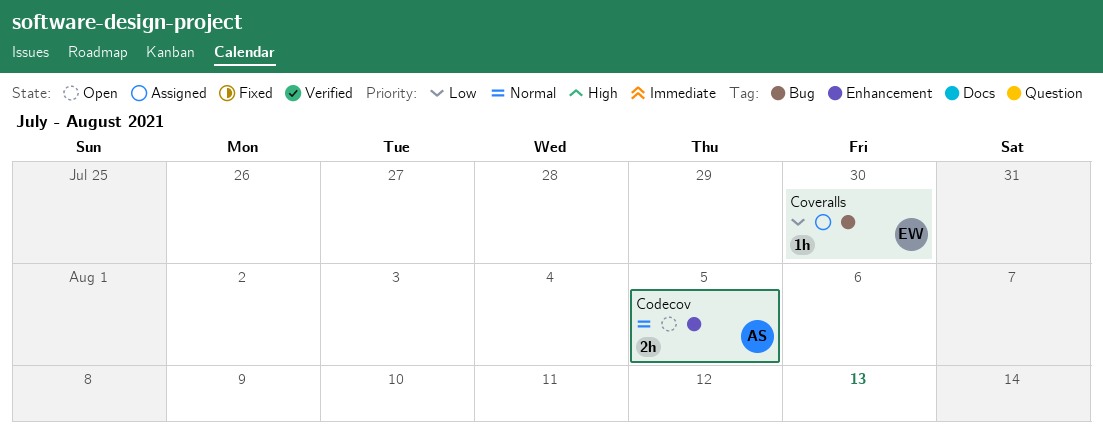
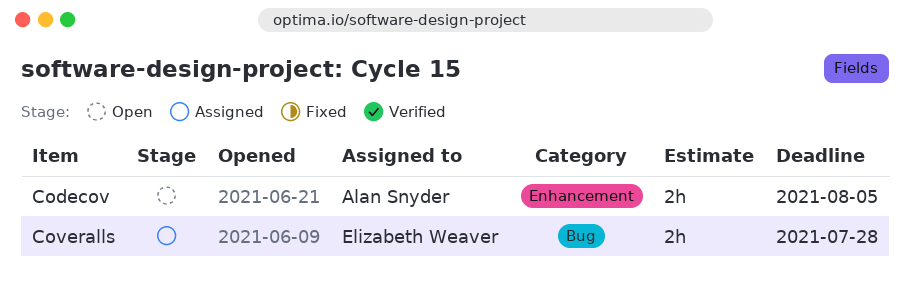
Coveralls, estimate: 1h -> 2h
Coveralls, due: Jul 30 -> Jul 28

